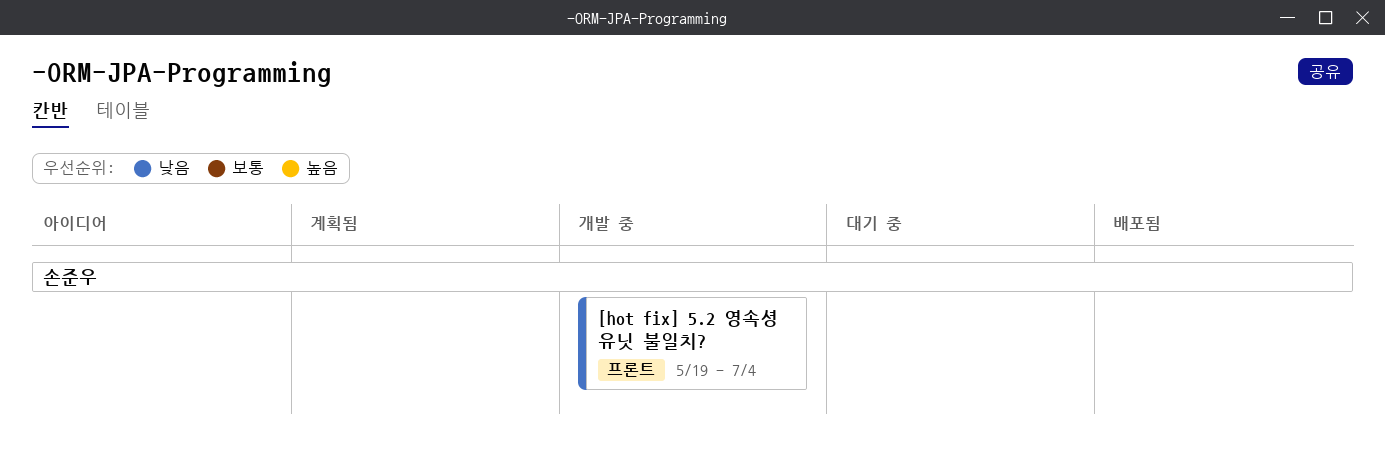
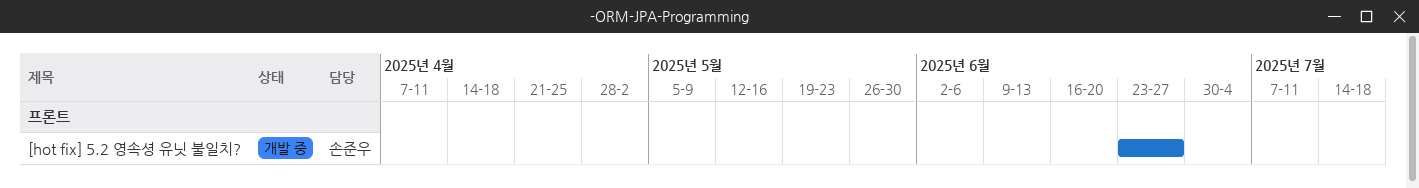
[hot fix] 5.2 영속셩 유닛 불일치?, start: May 19 -> Jun 23
[hot fix] 5.2 영속셩 유닛 불일치?, due: Jul 4 -> Jun 27

